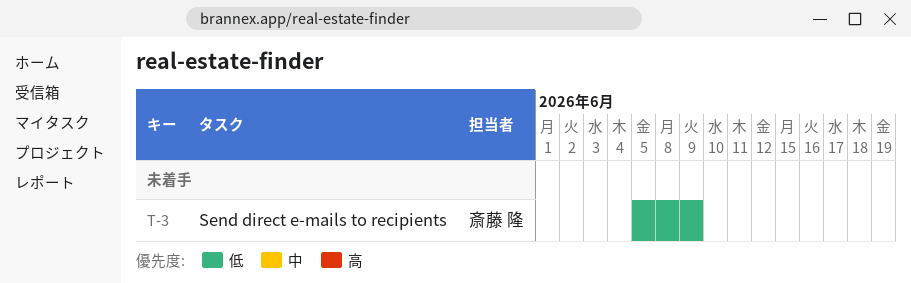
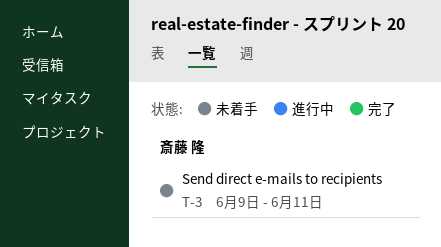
T-3, start: Jun 5 -> Jun 9
T-3, due: Jun 9 -> Jun 11

